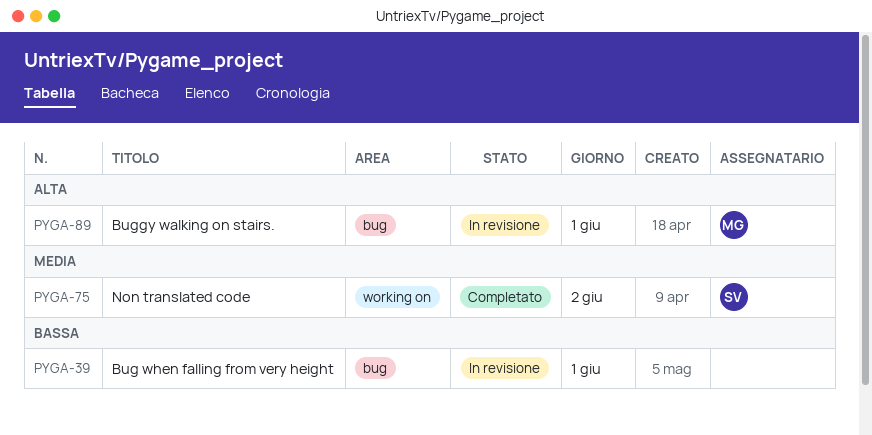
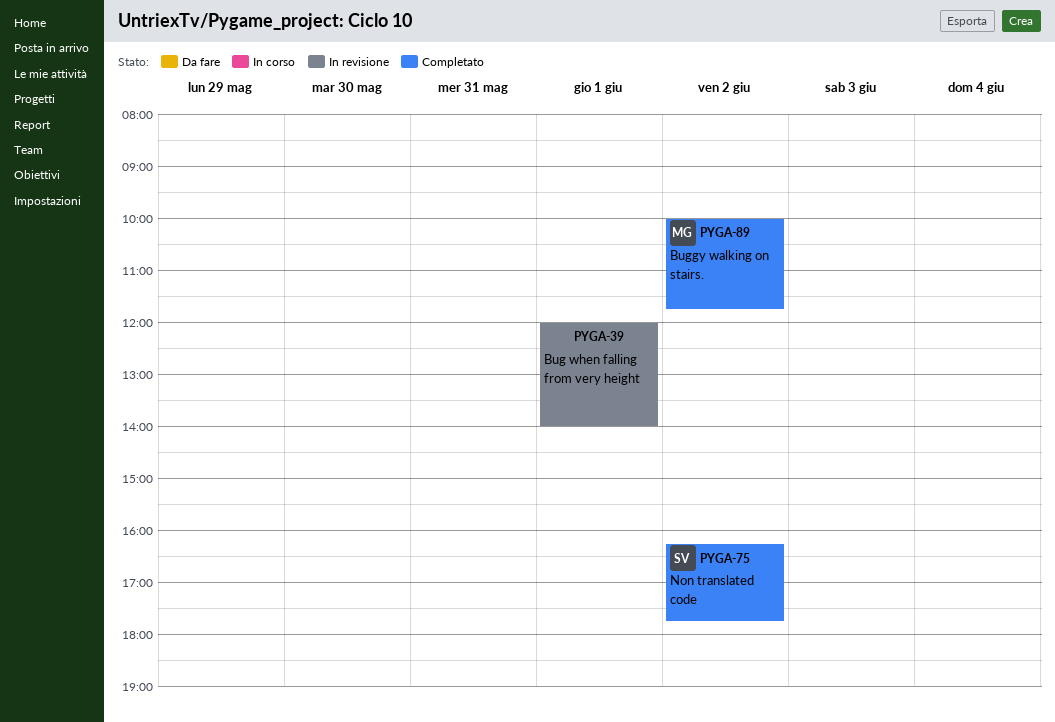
PYGA-89, status: In revisione -> Completato
PYGA-89, day: Jun 1 -> Jun 2

